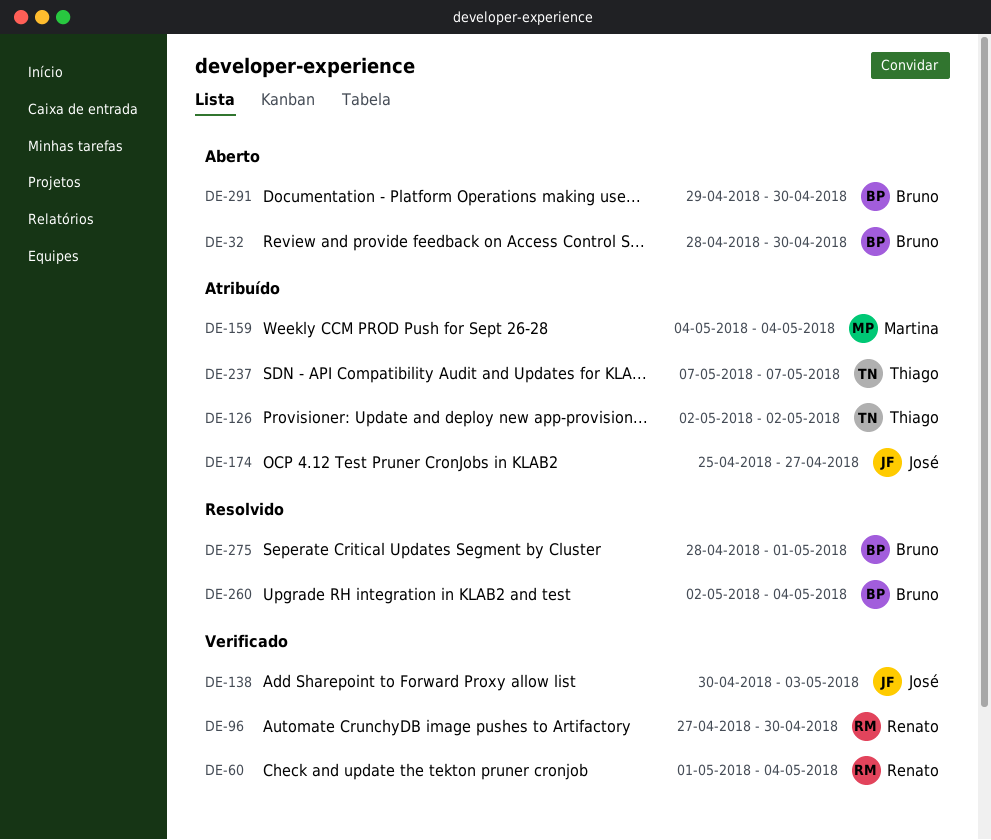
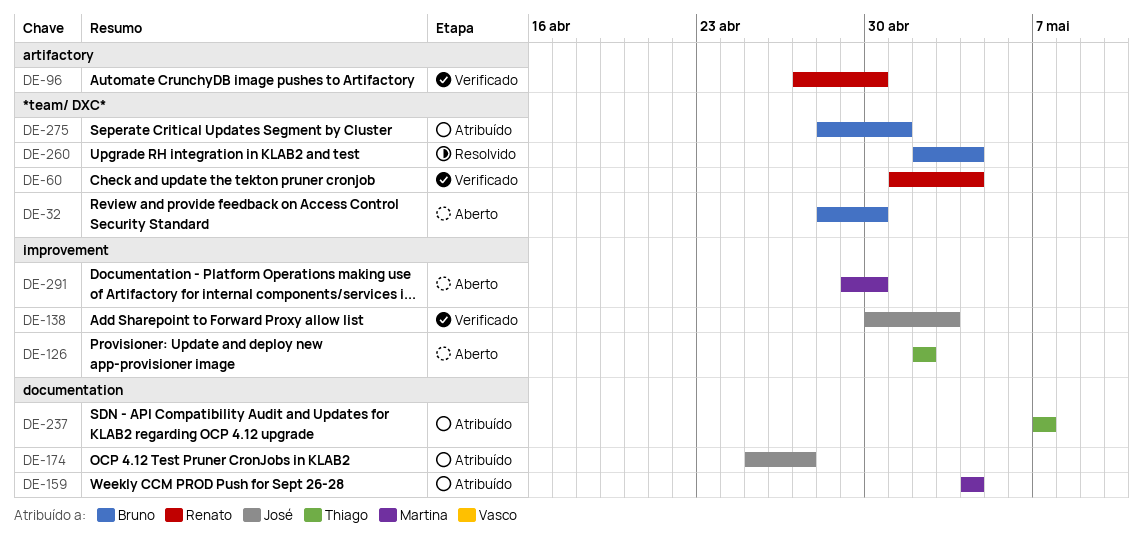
DE-126, status: Atribuído -> Aberto
DE-275, status: Resolvido -> Atribuído
DE-291, owner: Bruno -> Martina

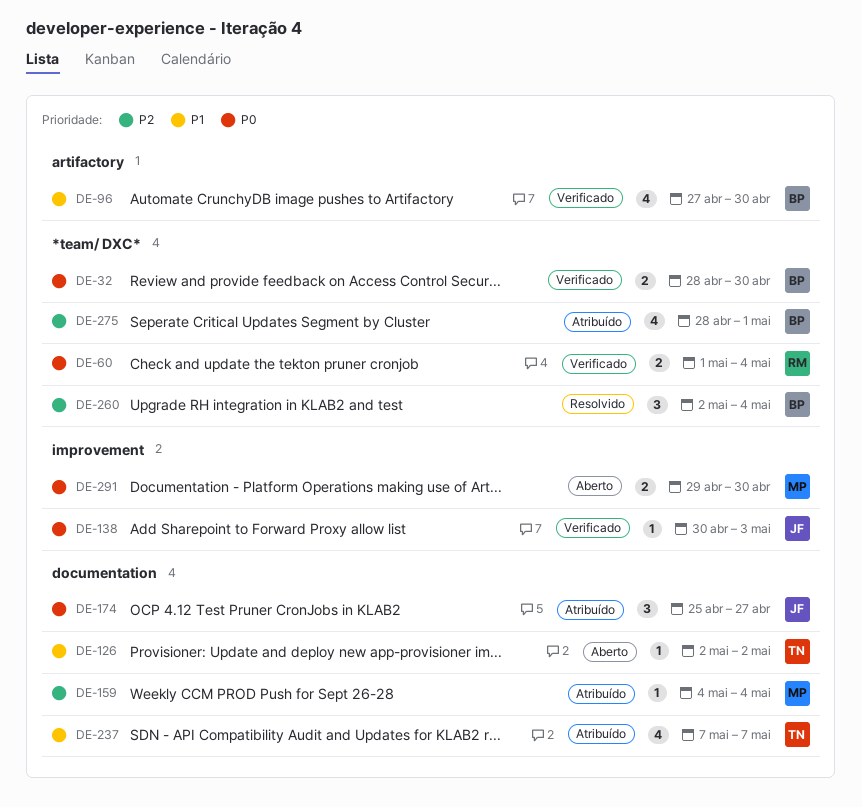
DE-32, status: Aberto -> Verificado
DE-96, owner: Renato -> Bruno
DE-126, label: improvement -> documentation

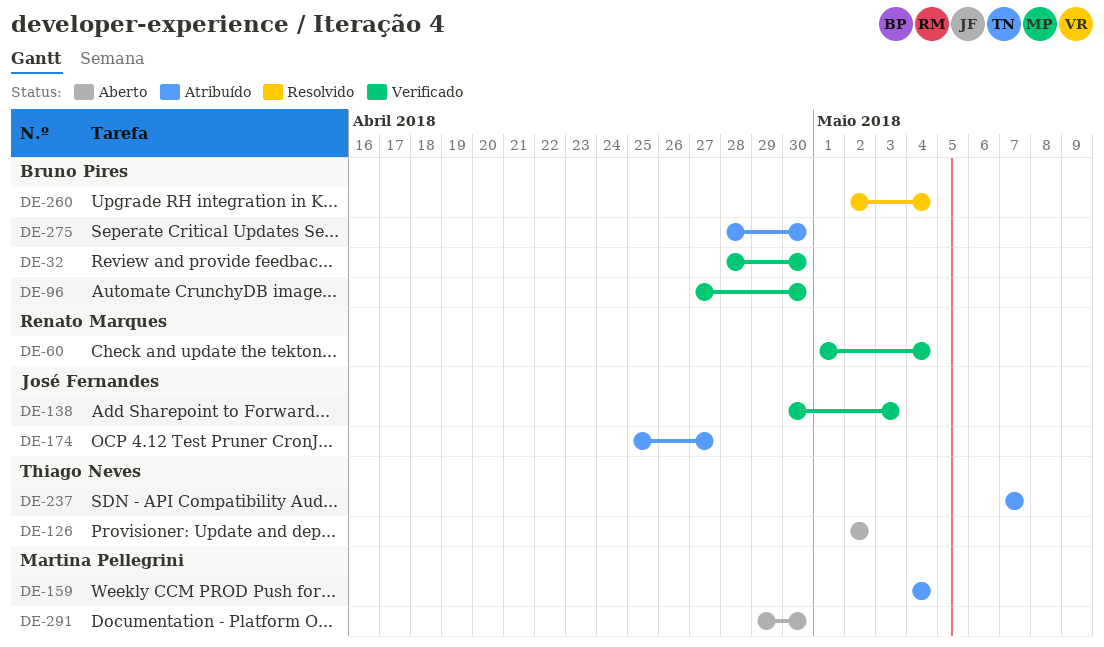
DE-275, due: May 1 -> Apr 30

